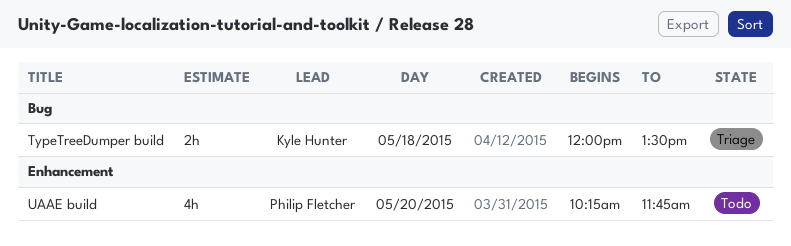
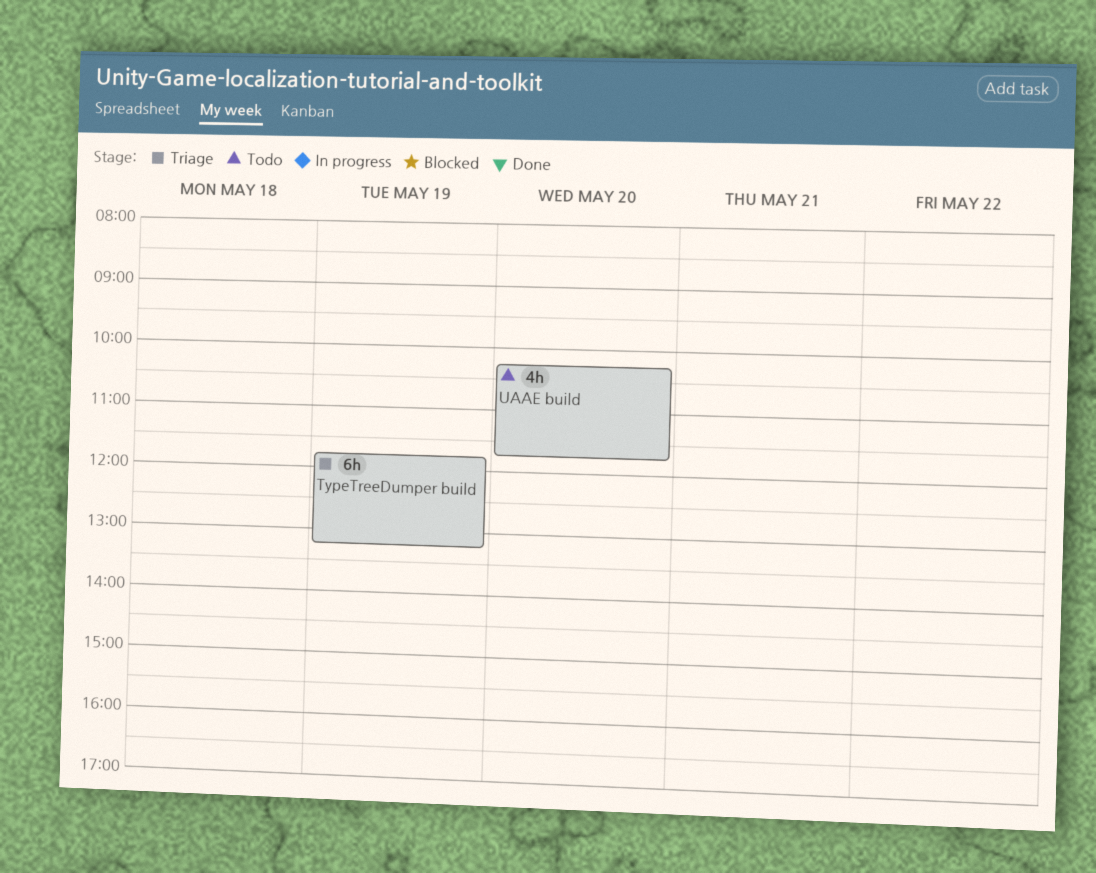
TypeTreeDumper build, estimate: 2h -> 6h
TypeTreeDumper build, day: May 18 -> May 19
TypeTreeDumper build, begins: 12:00 -> 11:45
TypeTreeDumper build, ends: 13:30 -> 13:15

